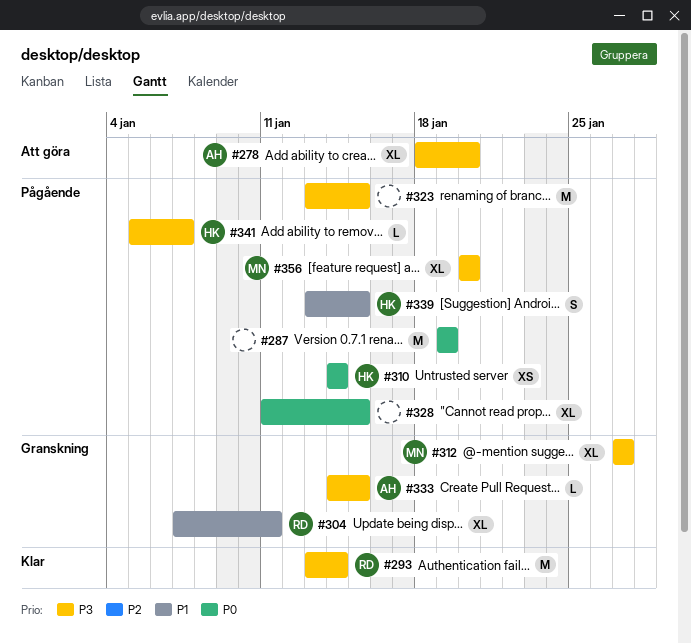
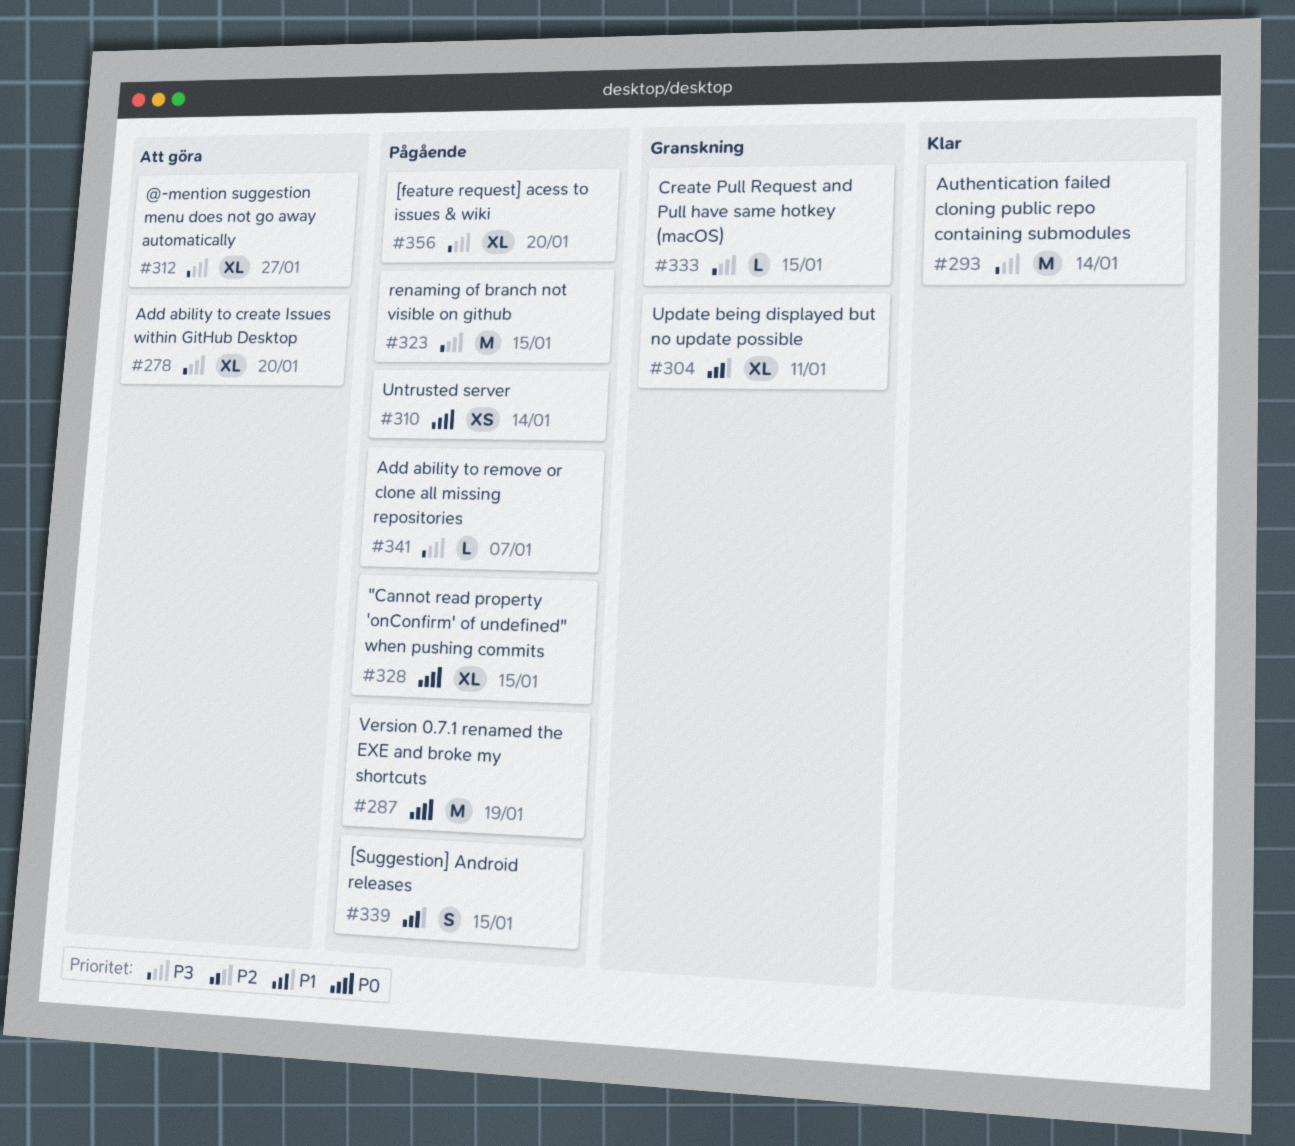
#312, status: Granskning -> Att göra

